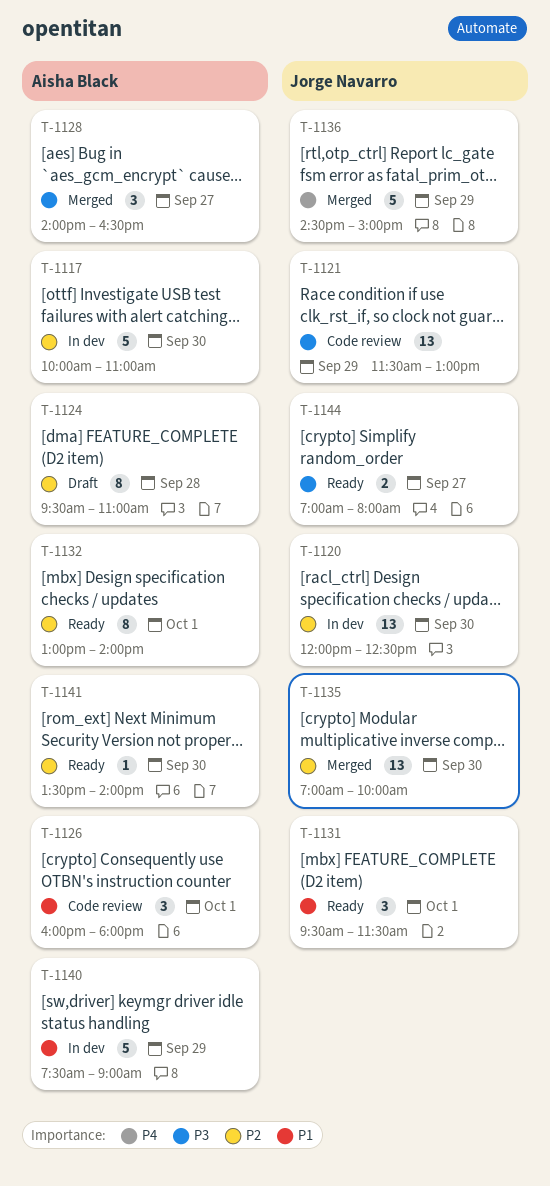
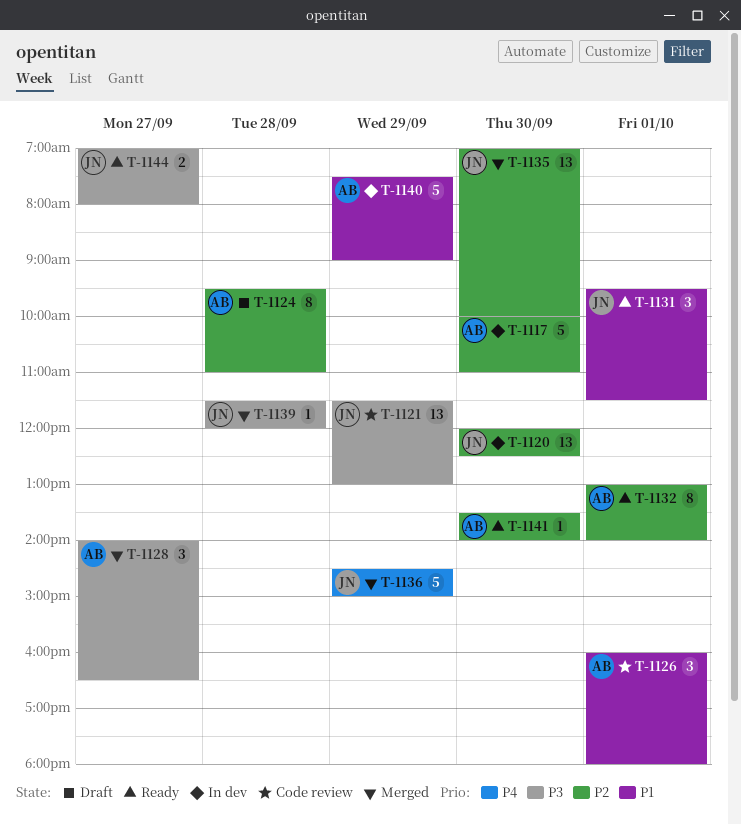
T-1139: none -> present

